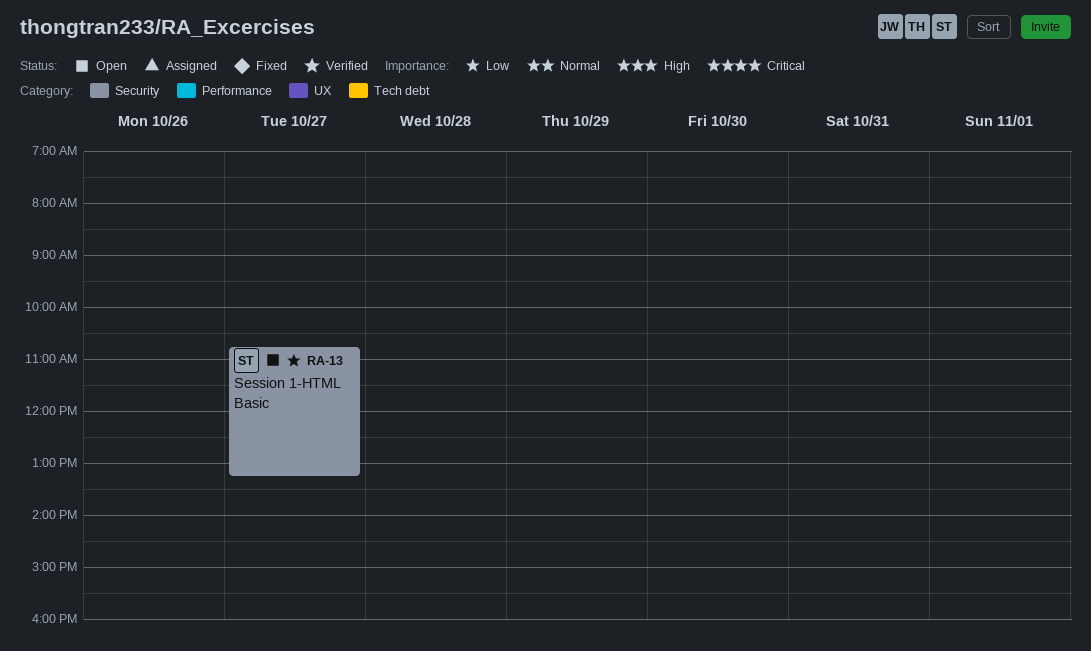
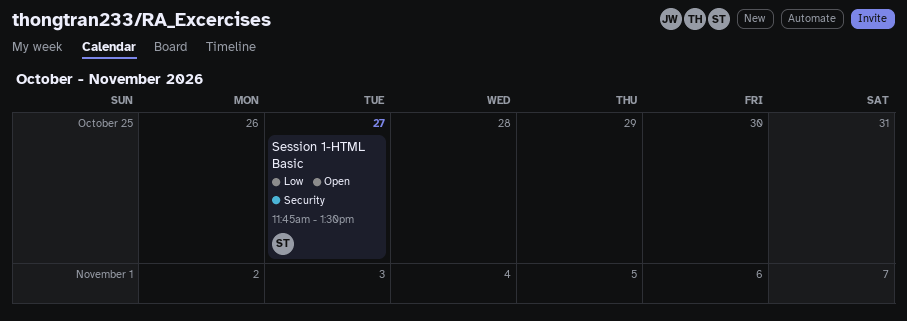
Session 1-HTML Basic, begins: 10:45 -> 11:45
Session 1-HTML Basic, ends: 13:15 -> 13:30

